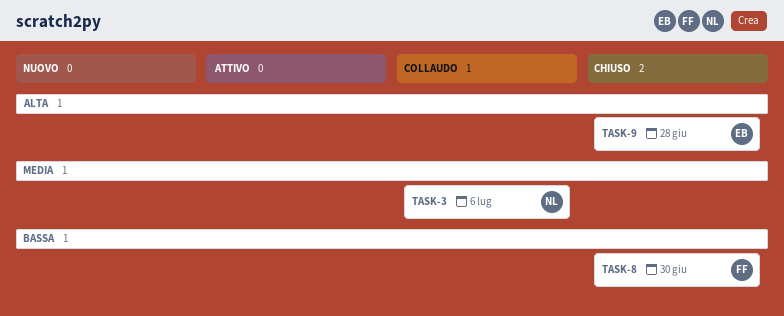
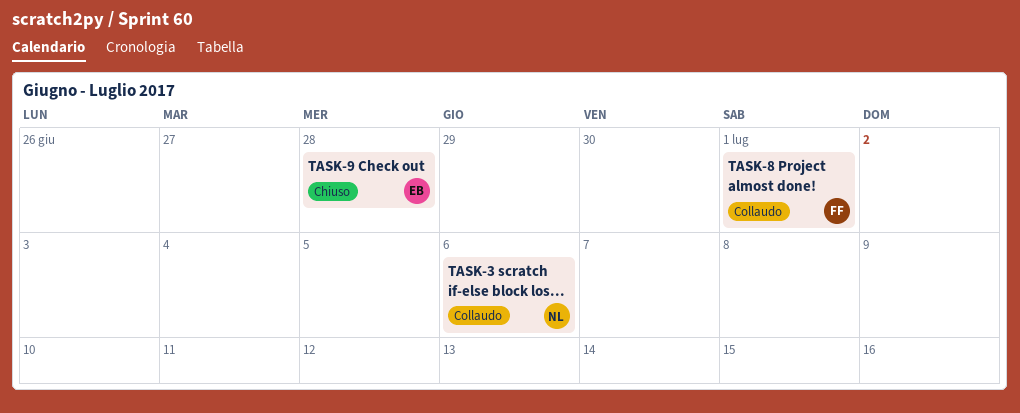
TASK-8, status: Chiuso -> Collaudo
TASK-8, due: Jun 30 -> Jul 1

